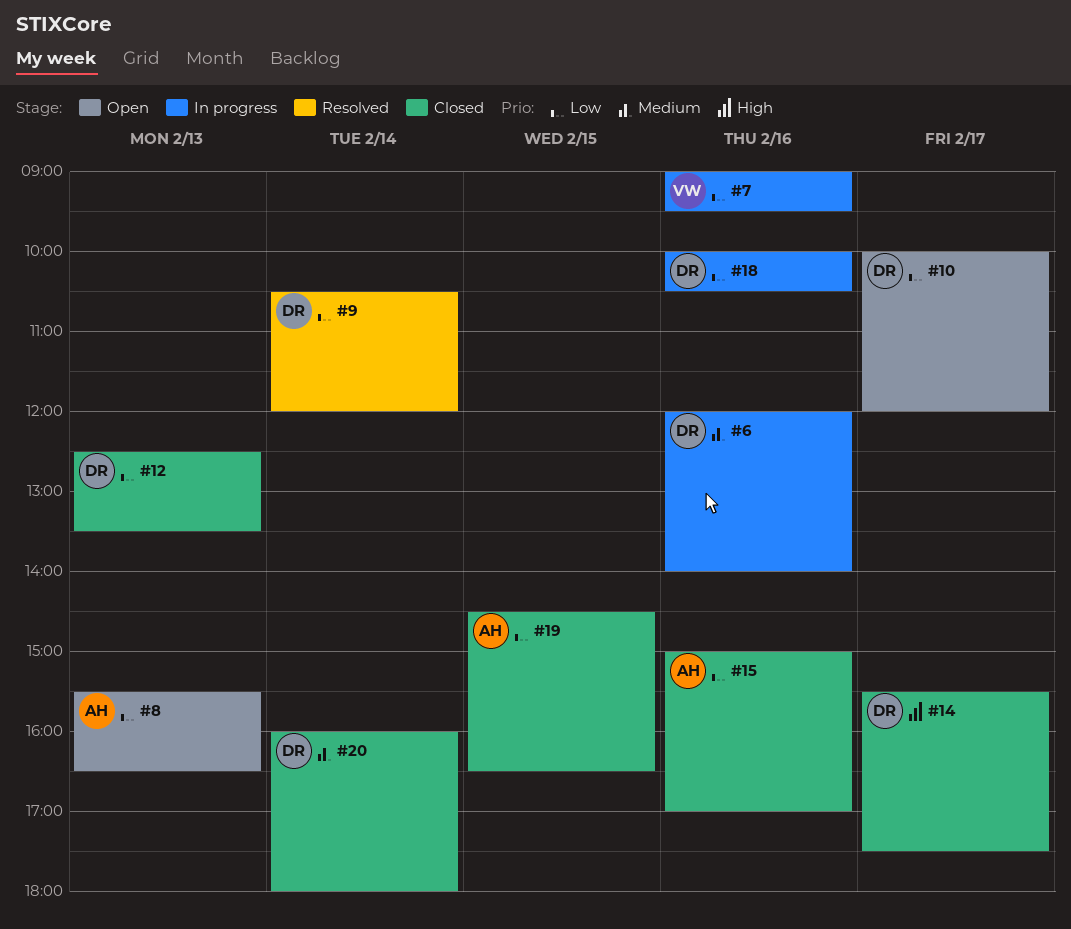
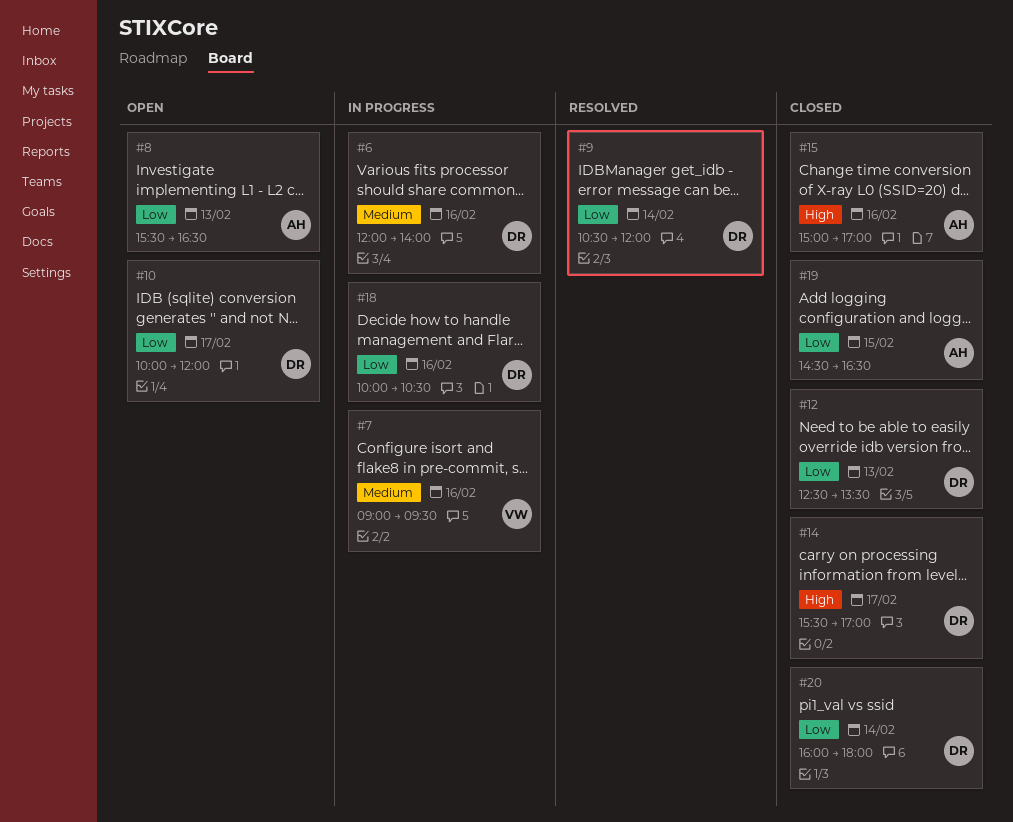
#7, priority: Low -> Medium
#14, ends: 17:30 -> 17:00
#15, priority: Low -> High
#20, priority: Medium -> Low

